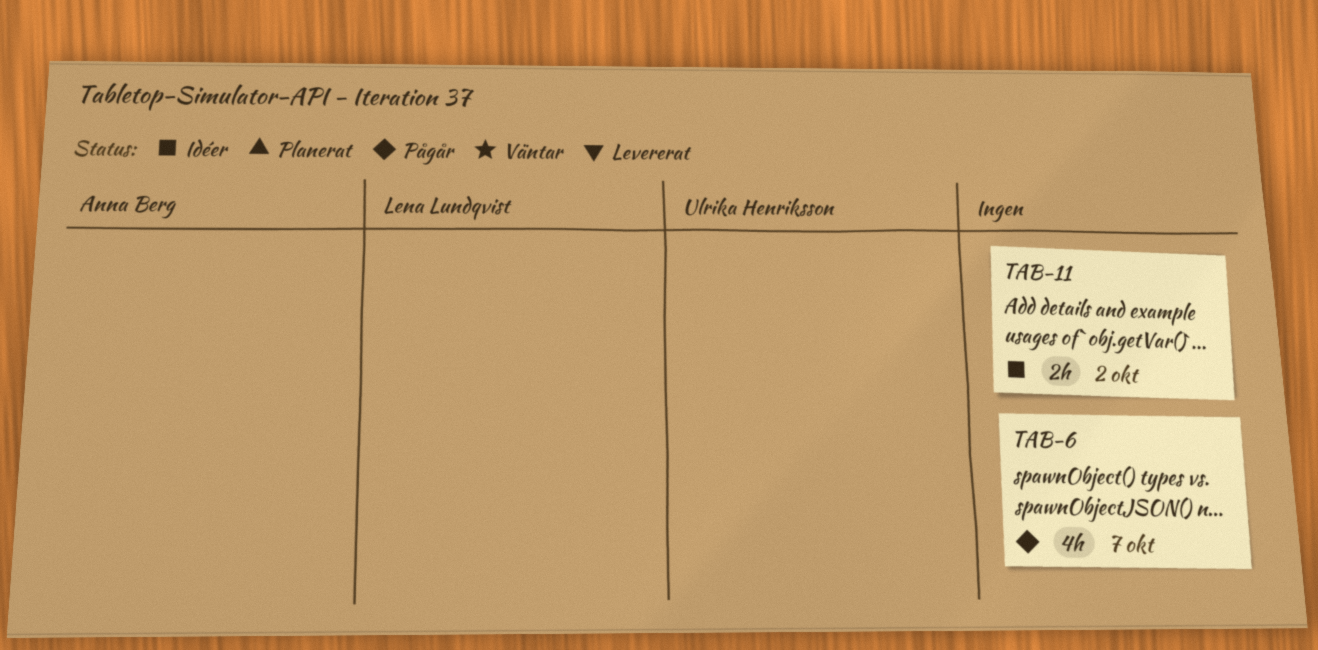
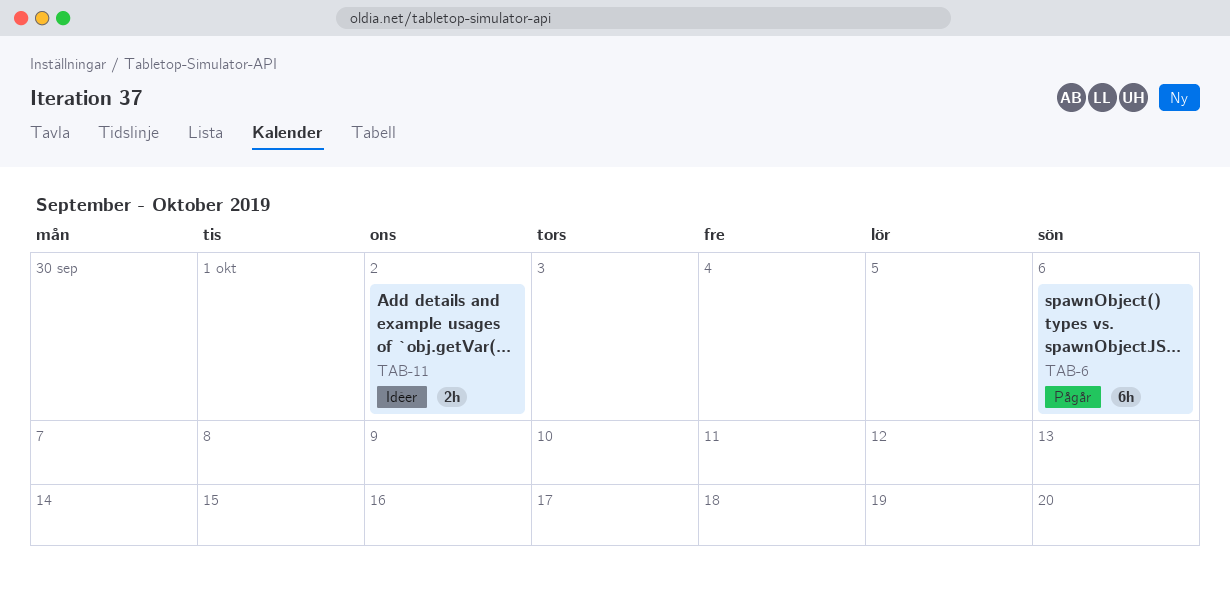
TAB-6, estimate: 4h -> 6h
TAB-6, due: Oct 7 -> Oct 6

